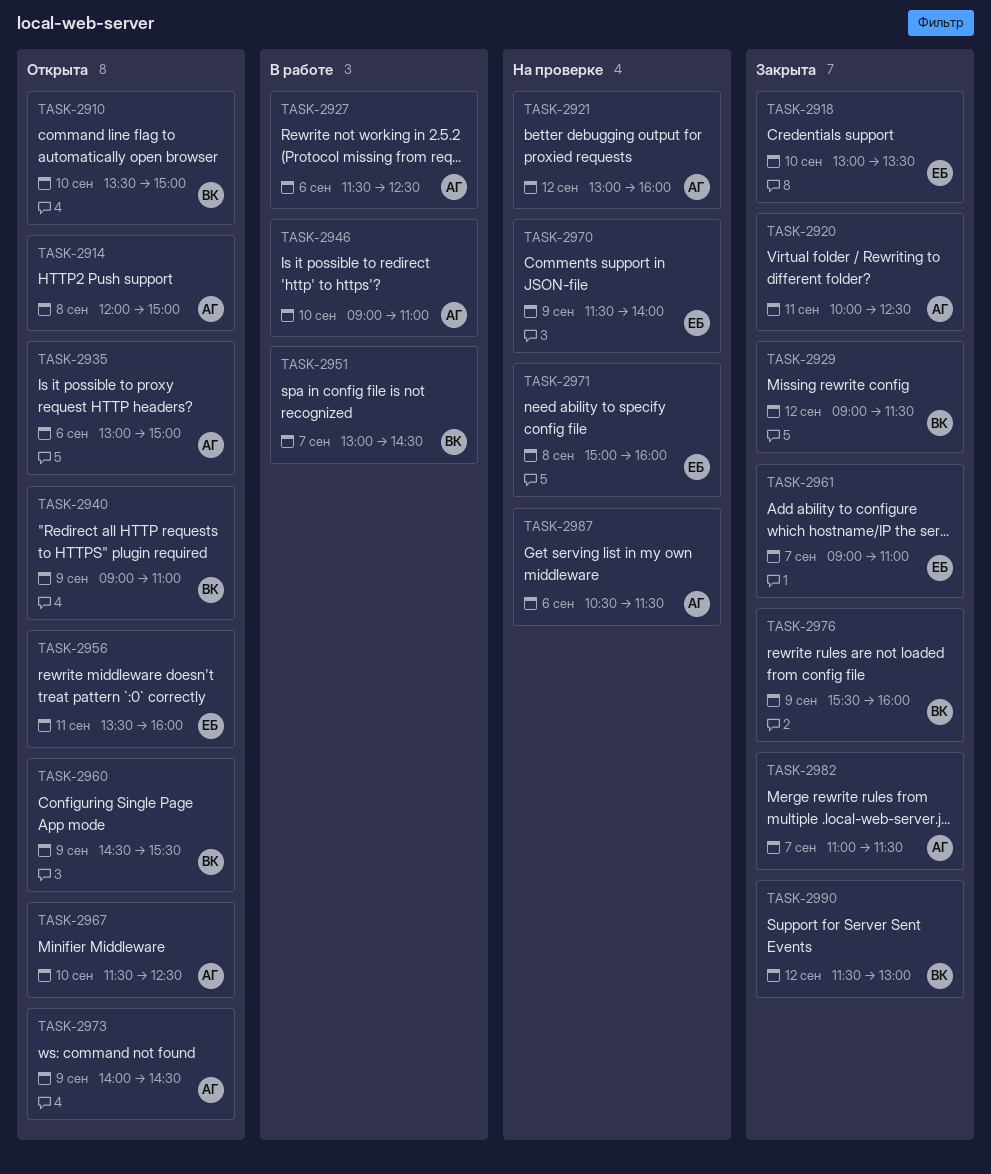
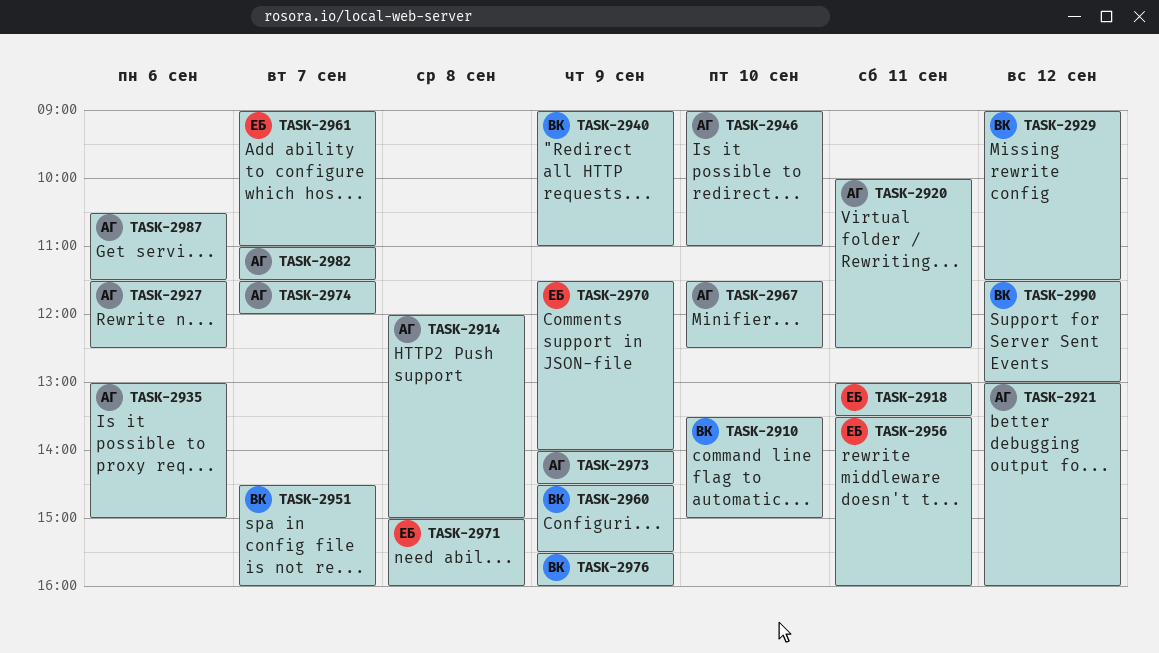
TASK-2918, day: Sep 10 -> Sep 11
TASK-2951, begins: 13:00 -> 14:30
TASK-2951, ends: 14:30 -> 16:00
TASK-2974: none -> present

